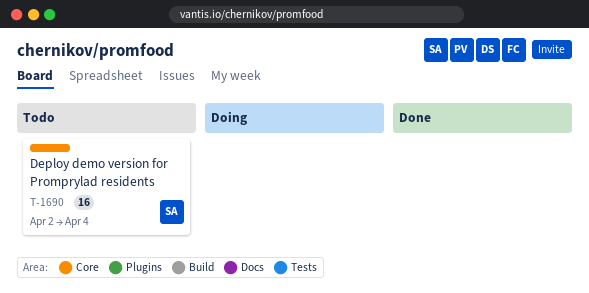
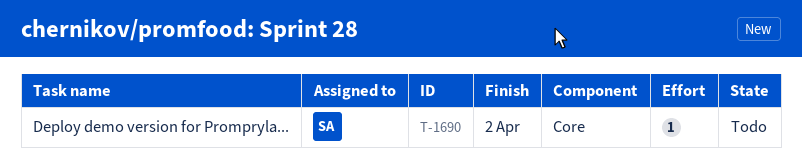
T-1690, estimate: 16 -> 1
T-1690, due: Apr 4 -> Apr 2

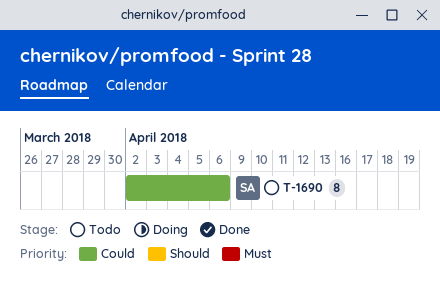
T-1690, estimate: 1 -> 8
T-1690, due: Apr 2 -> Apr 6

